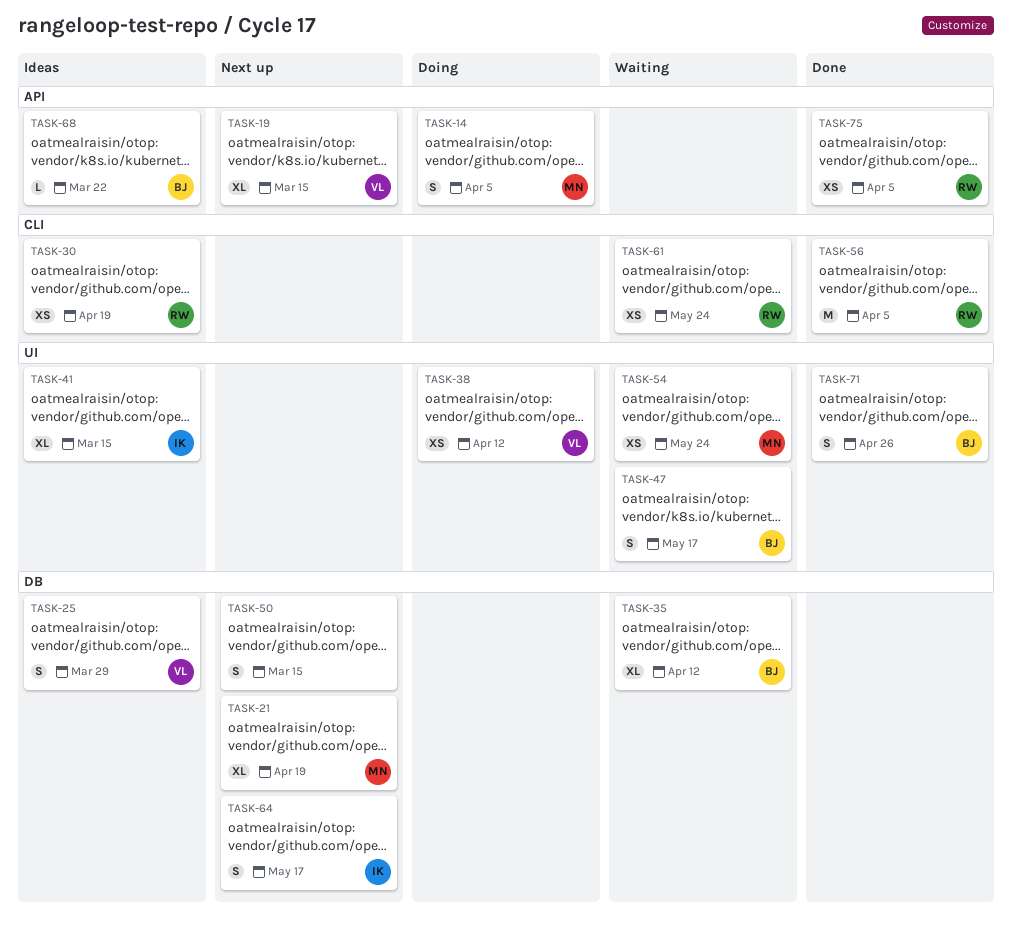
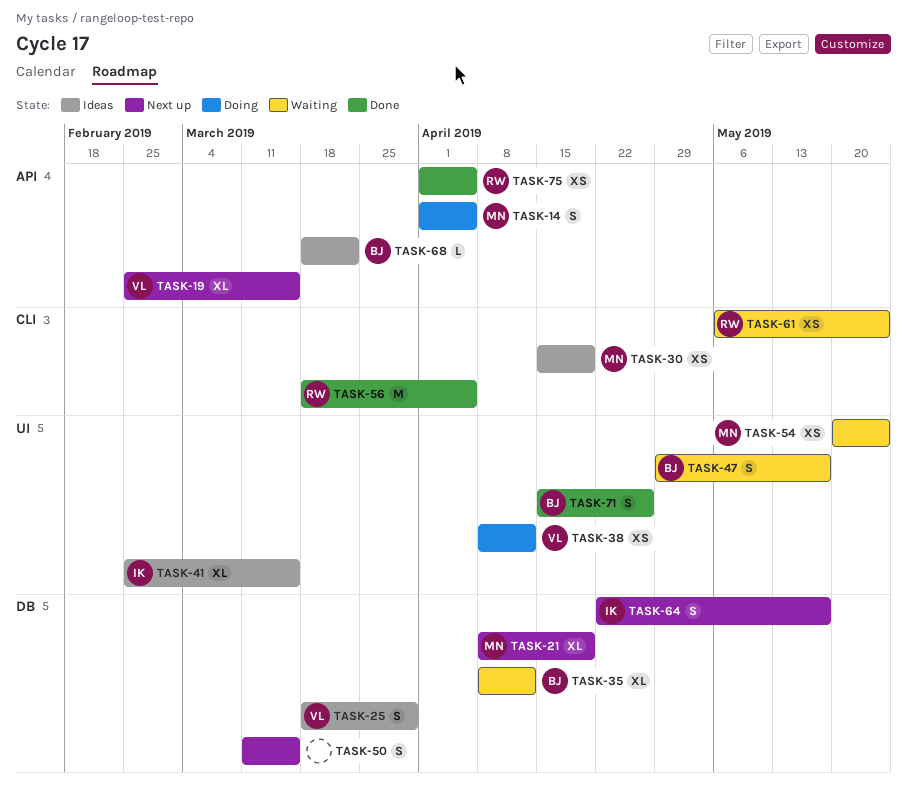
TASK-30, owner: RW -> MN

